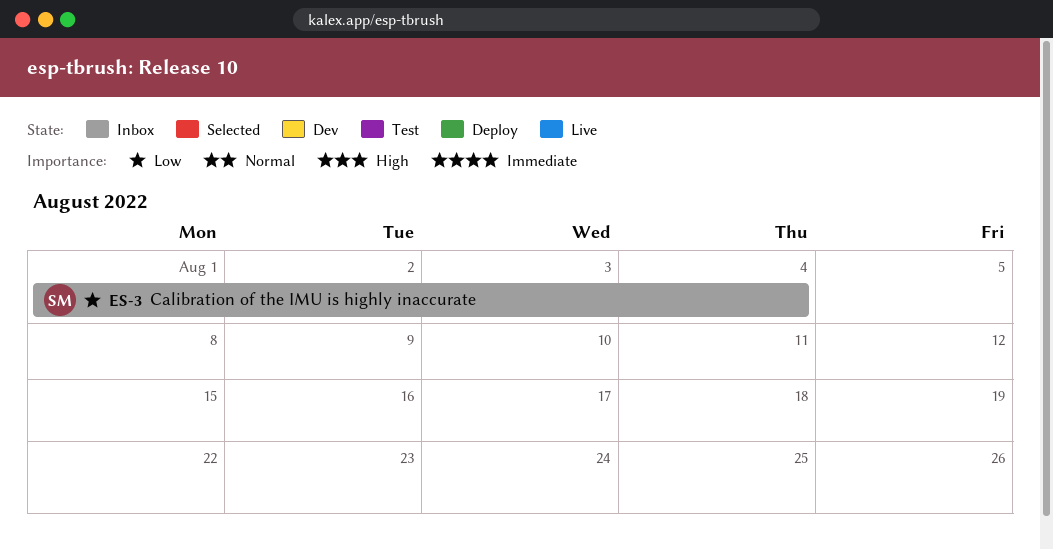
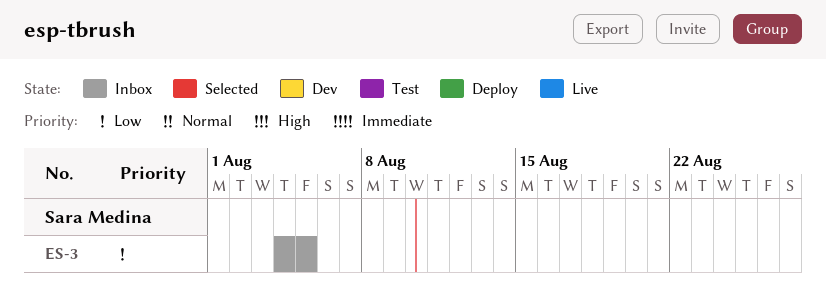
ES-3, start: Aug 1 -> Aug 4
ES-3, due: Aug 4 -> Aug 5

